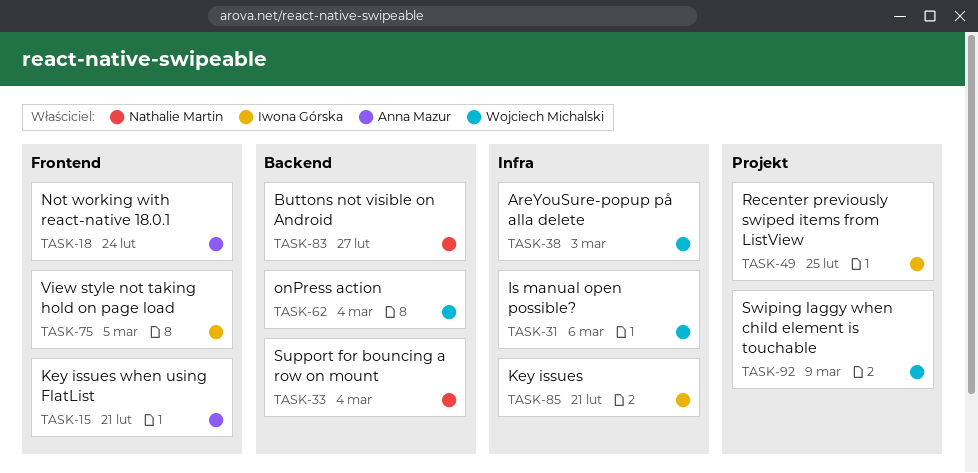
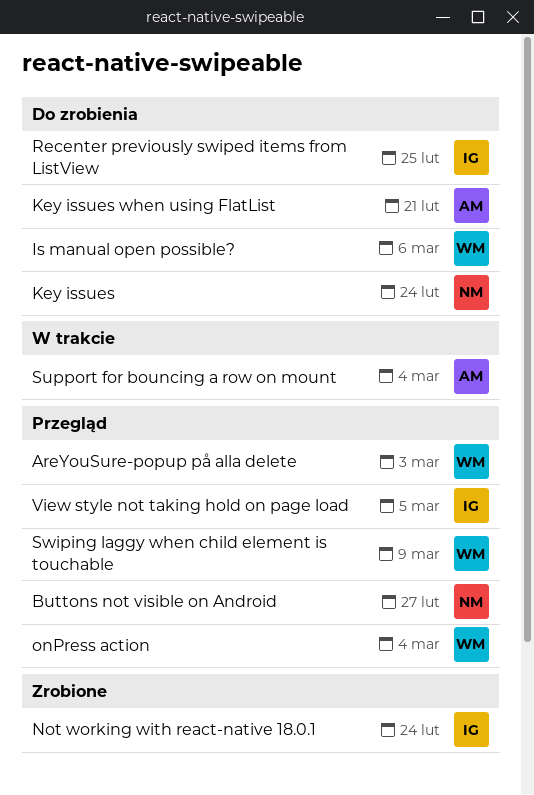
Key issues, owner: Iwona Górska -> Nathalie Martin
Key issues, due: Feb 21 -> Feb 24
Not working with react-native 18.0.1, owner: Anna Mazur -> Iwona Górska
Support for bouncing a row on mount, owner: Nathalie Martin -> Anna Mazur

